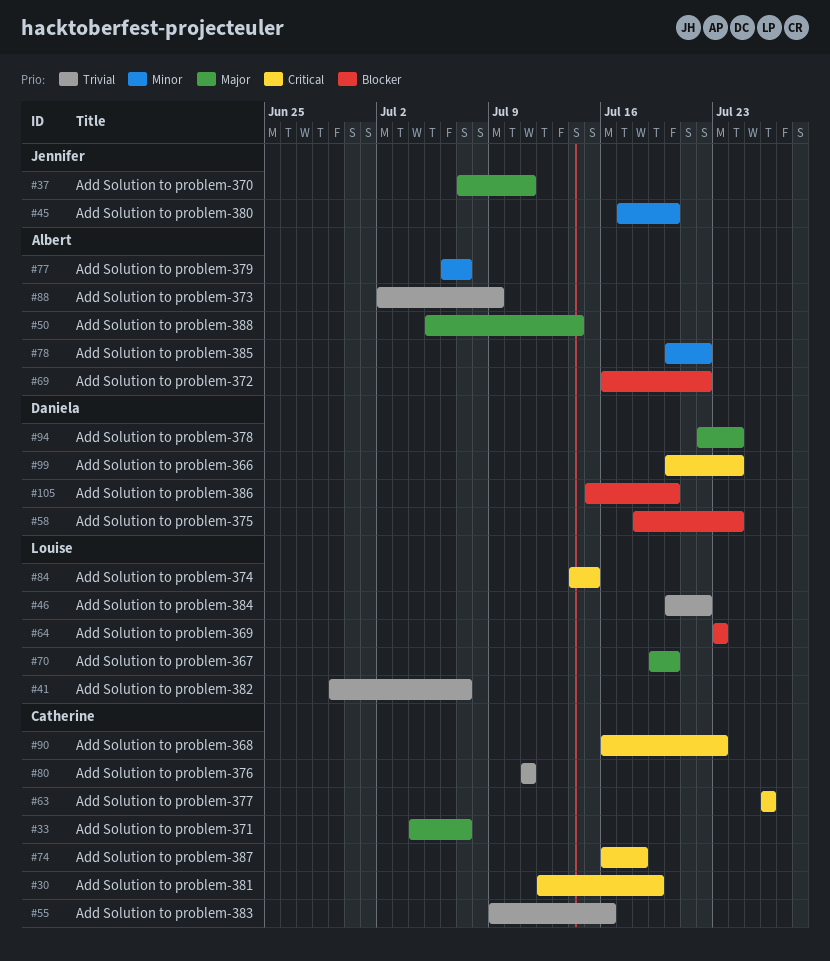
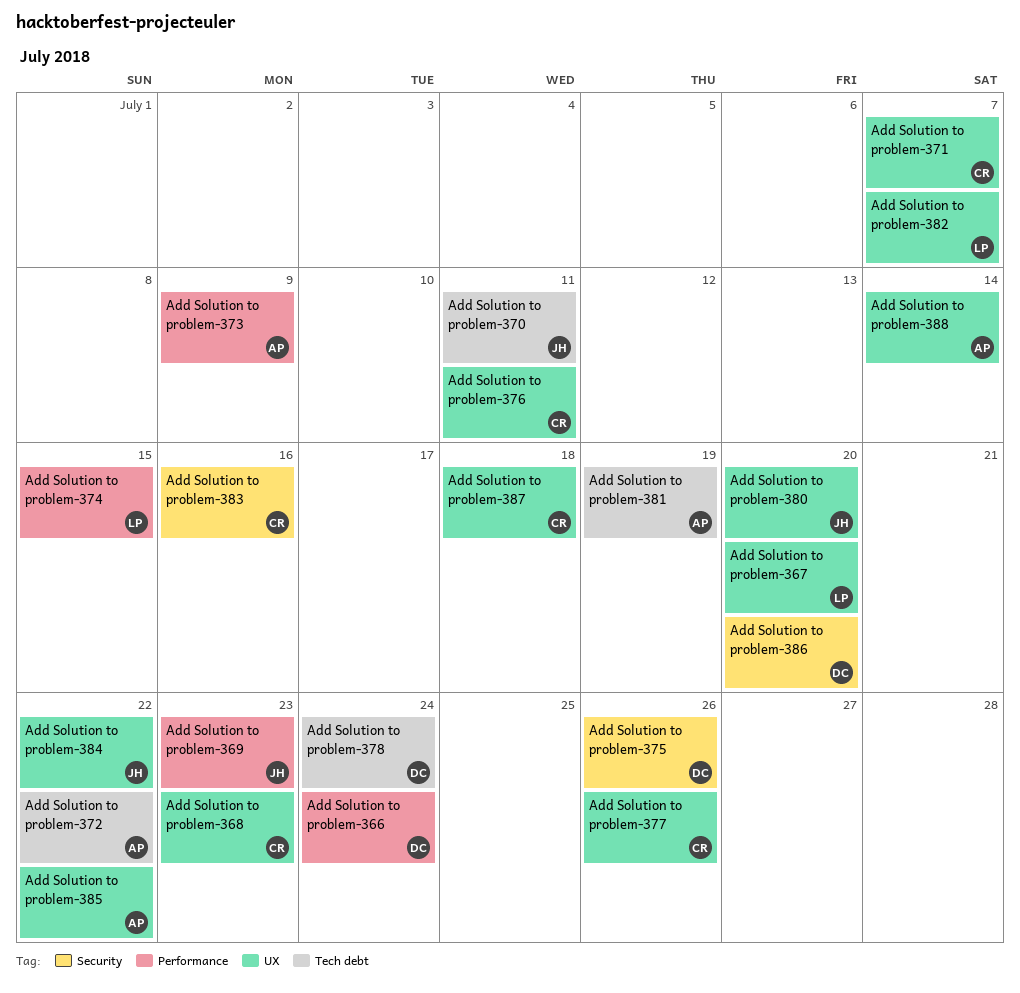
Add Solution to problem-369, owner: Louise -> Jennifer
Add Solution to problem-375, due: Jul 24 -> Jul 26
Add Solution to problem-379: present -> none
Add Solution to problem-381, owner: Catherine -> Albert
Add Solution to problem-384, owner: Louise -> Jennifer

